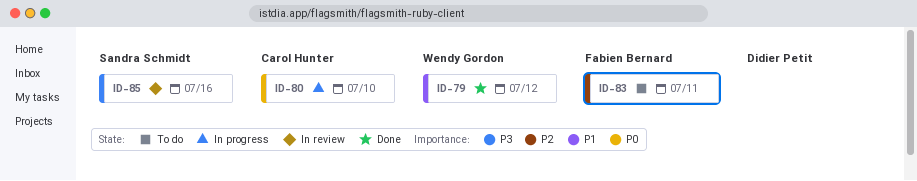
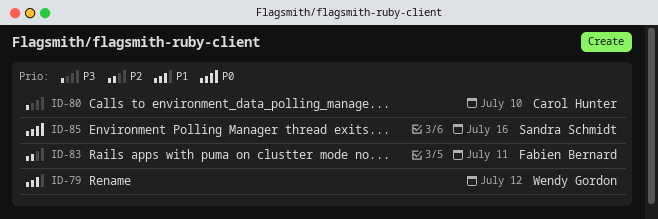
ID-80, priority: P0 -> P3
ID-85, priority: P3 -> P0

